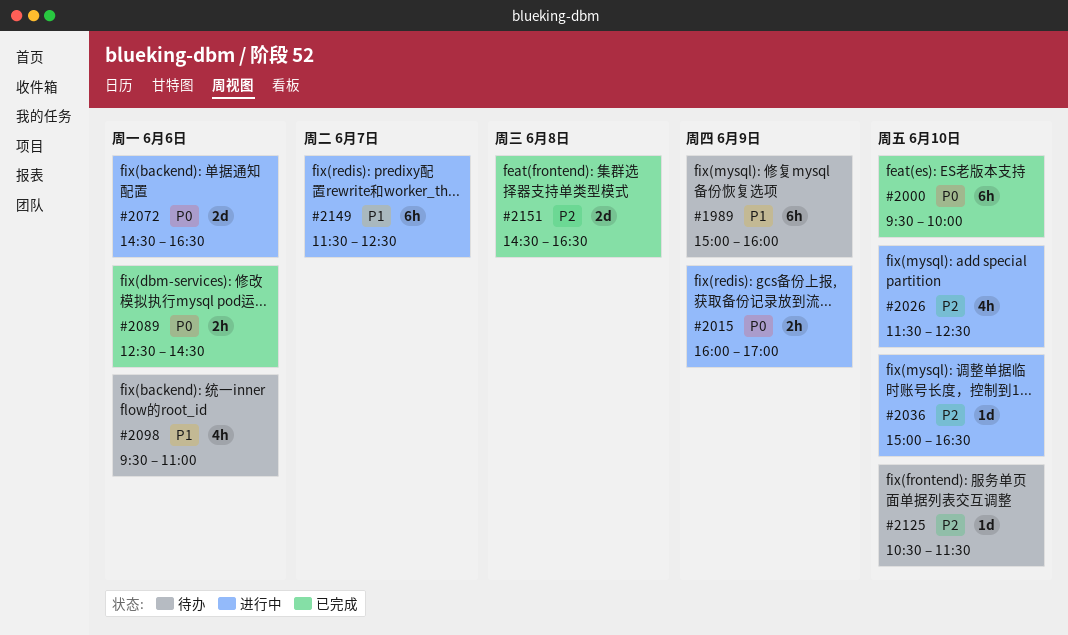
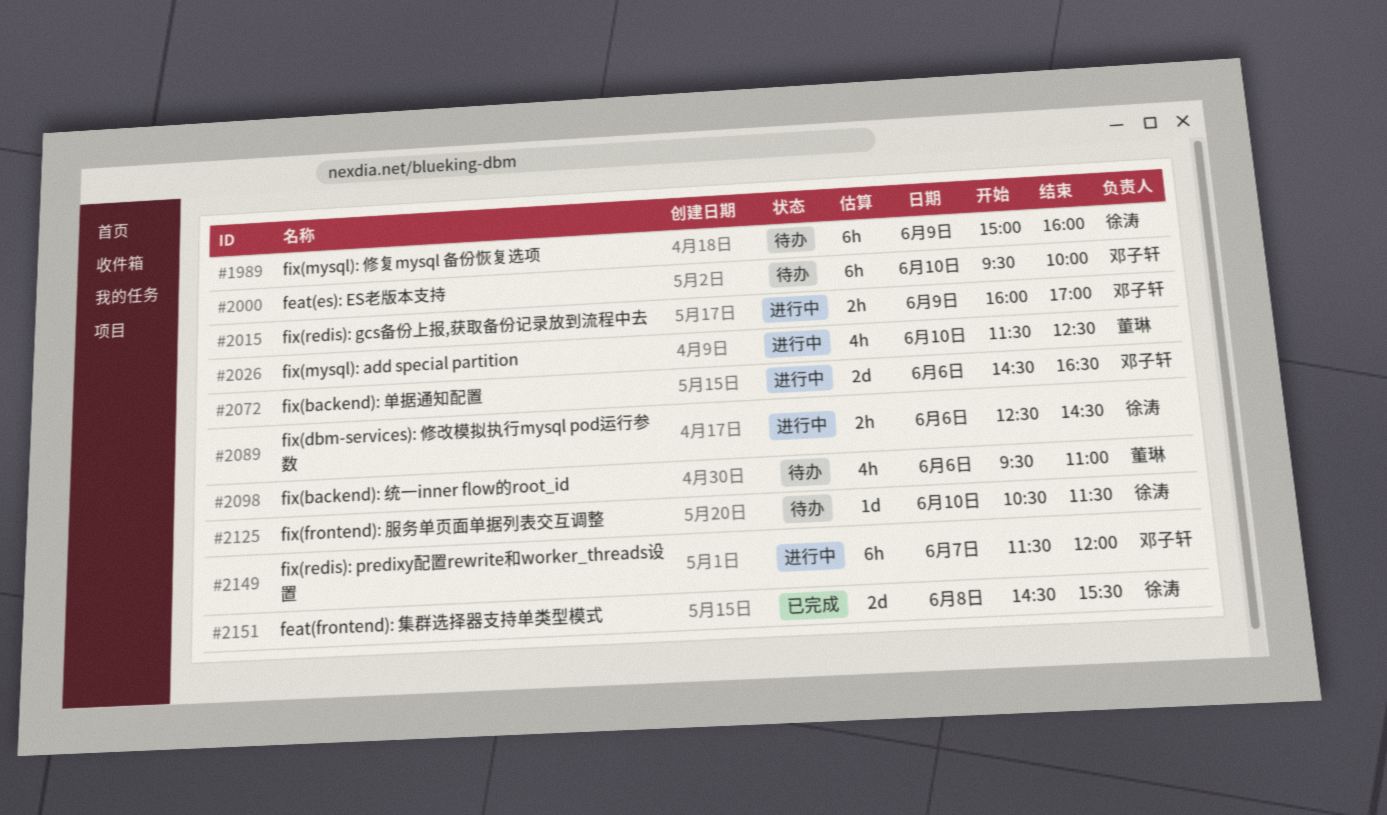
#2000, status: 已完成 -> 待办
#2036: present -> none
#2089, status: 已完成 -> 进行中
#2149, ends: 12:30 -> 12:00
#2151, ends: 16:30 -> 15:30

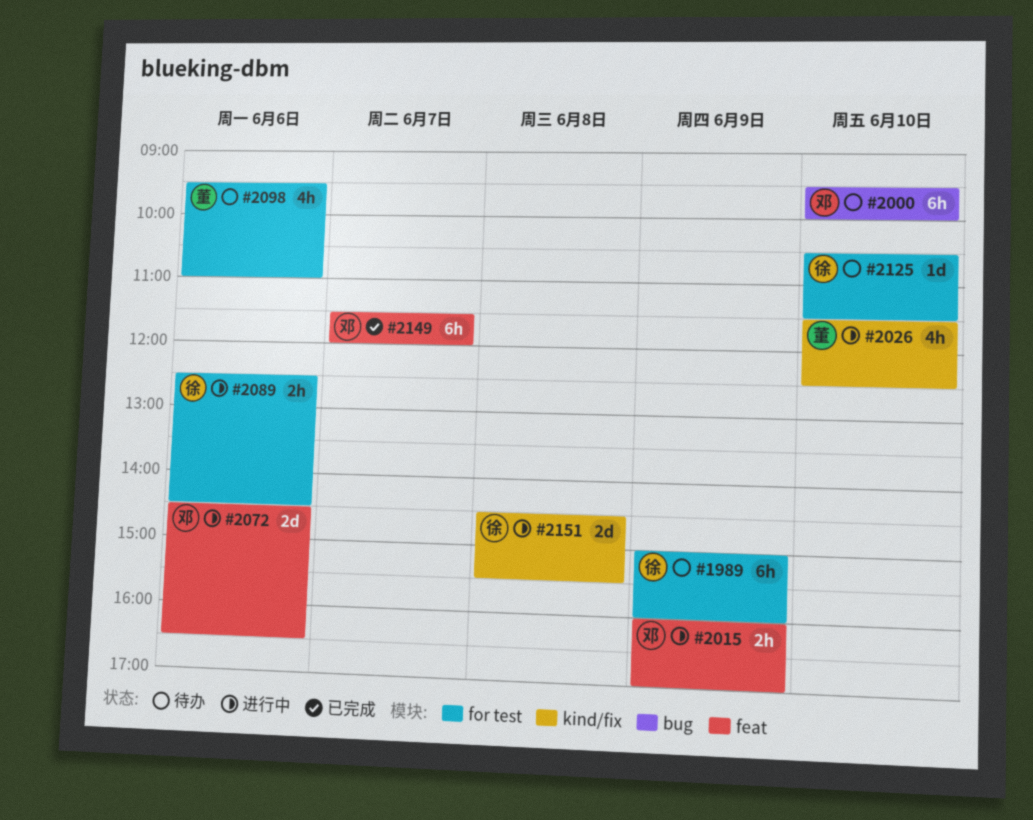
#2149, status: 进行中 -> 已完成
#2151, status: 已完成 -> 进行中

